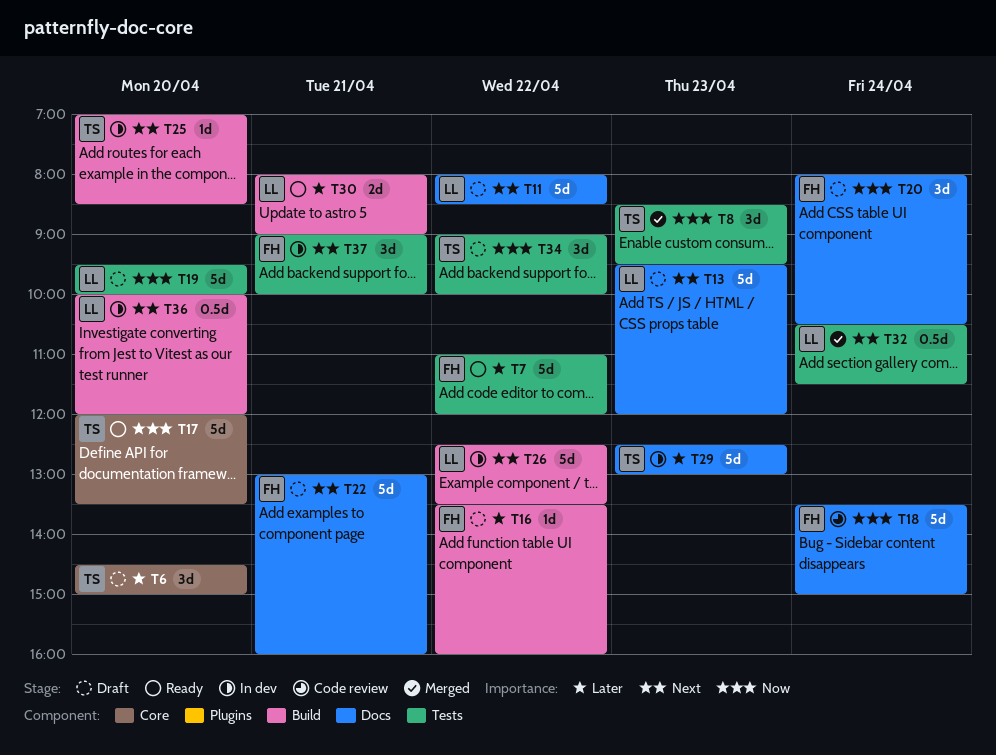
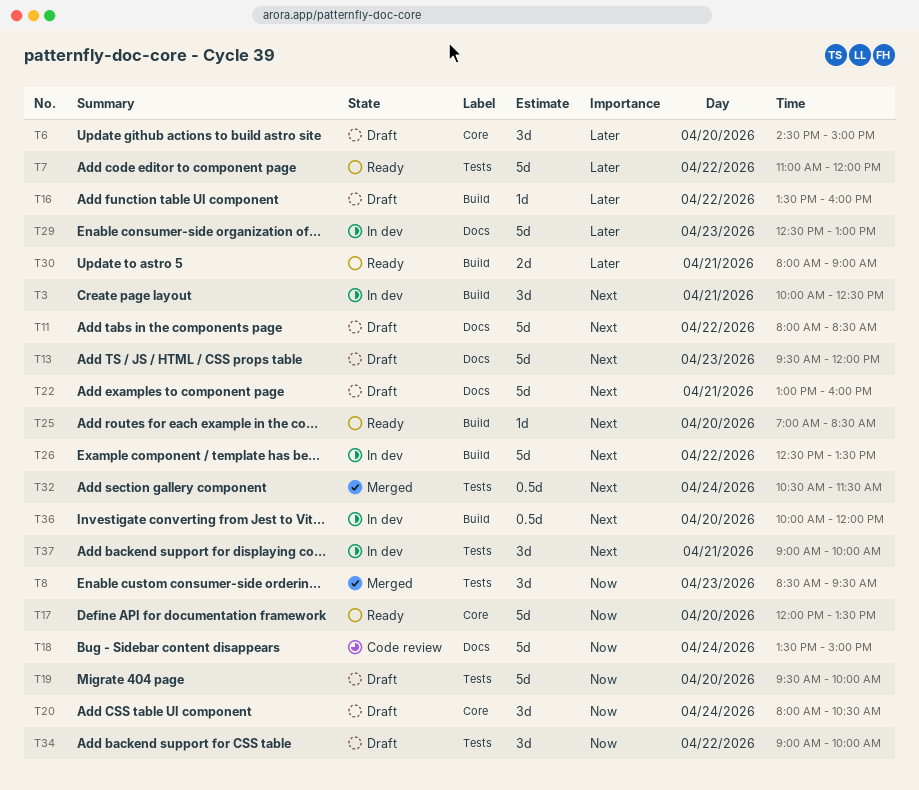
T3: none -> present
T20, label: Docs -> Core
T25, status: In dev -> Ready

